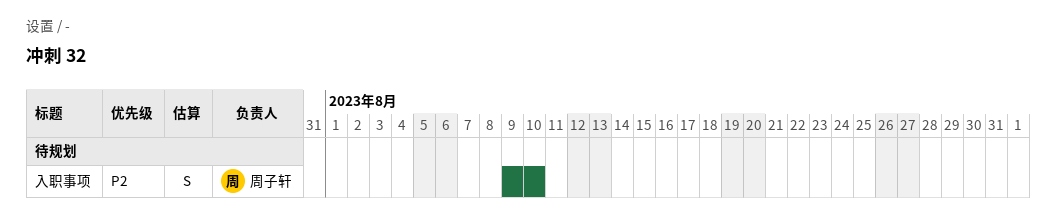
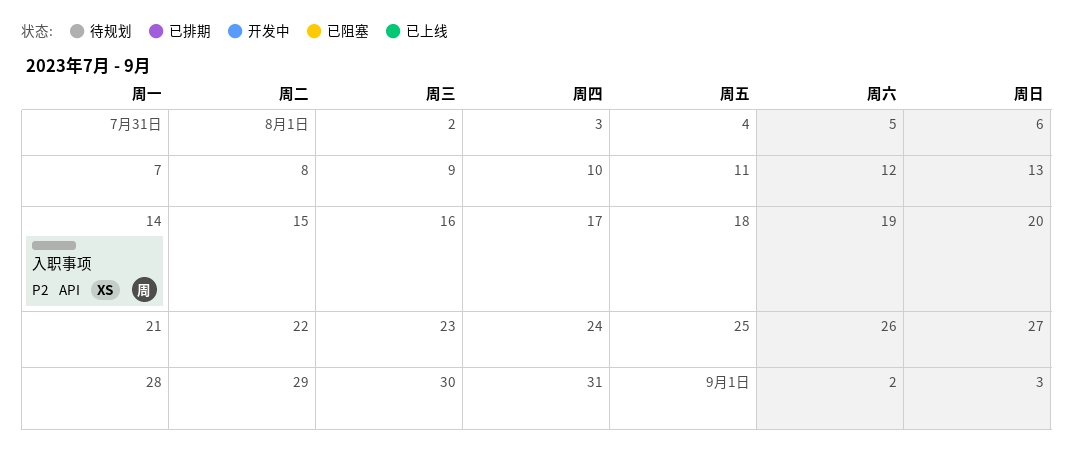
入职事项, estimate: S -> XS
入职事项, due: Aug 10 -> Aug 14

